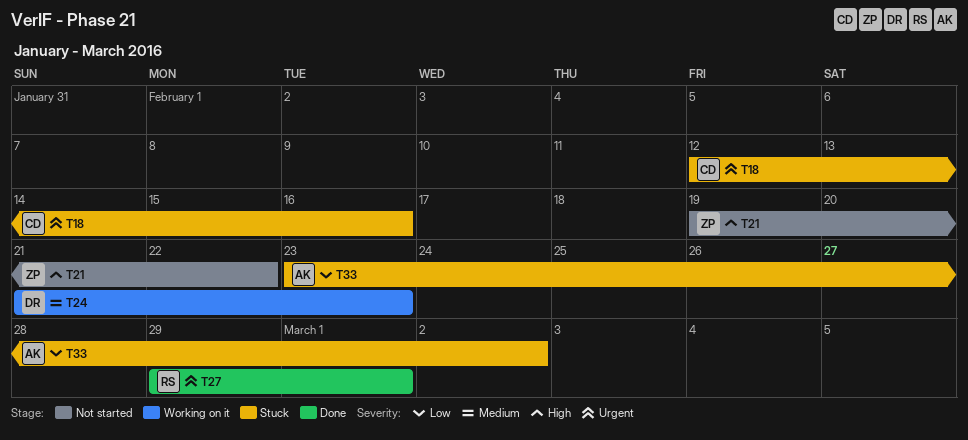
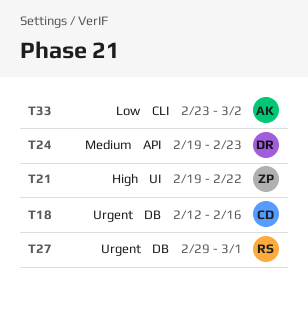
T24, start: Feb 21 -> Feb 19

